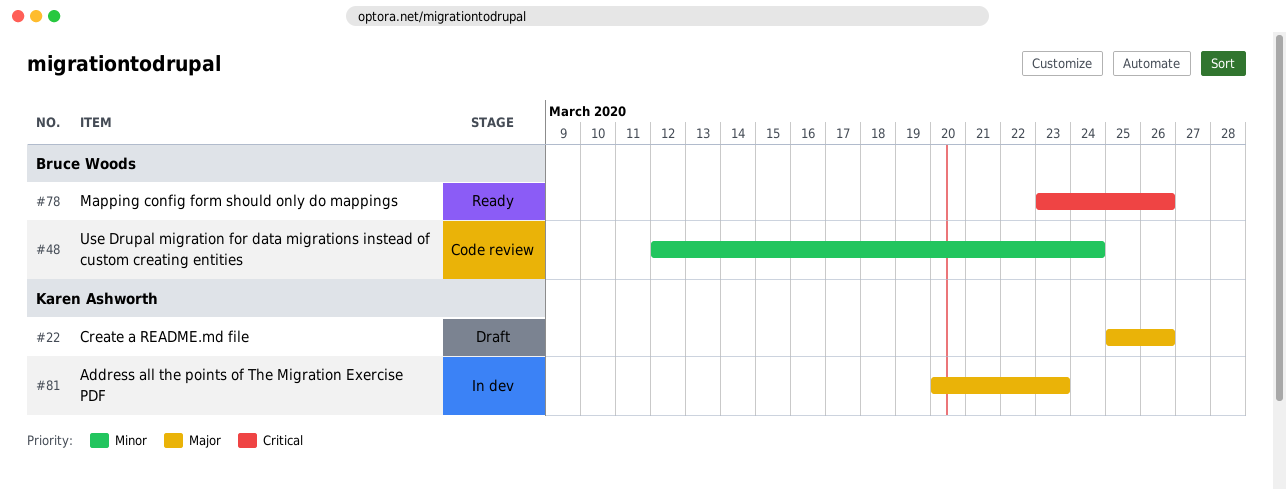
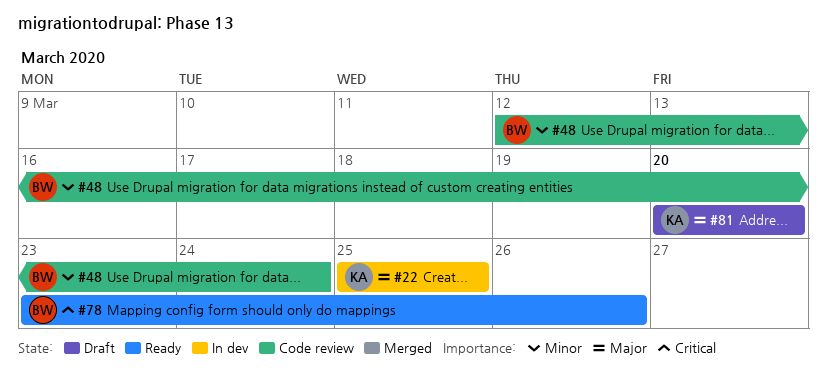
#22, status: Draft -> In dev
#22, due: Mar 26 -> Mar 25
#81, status: In dev -> Draft
#81, due: Mar 23 -> Mar 20

